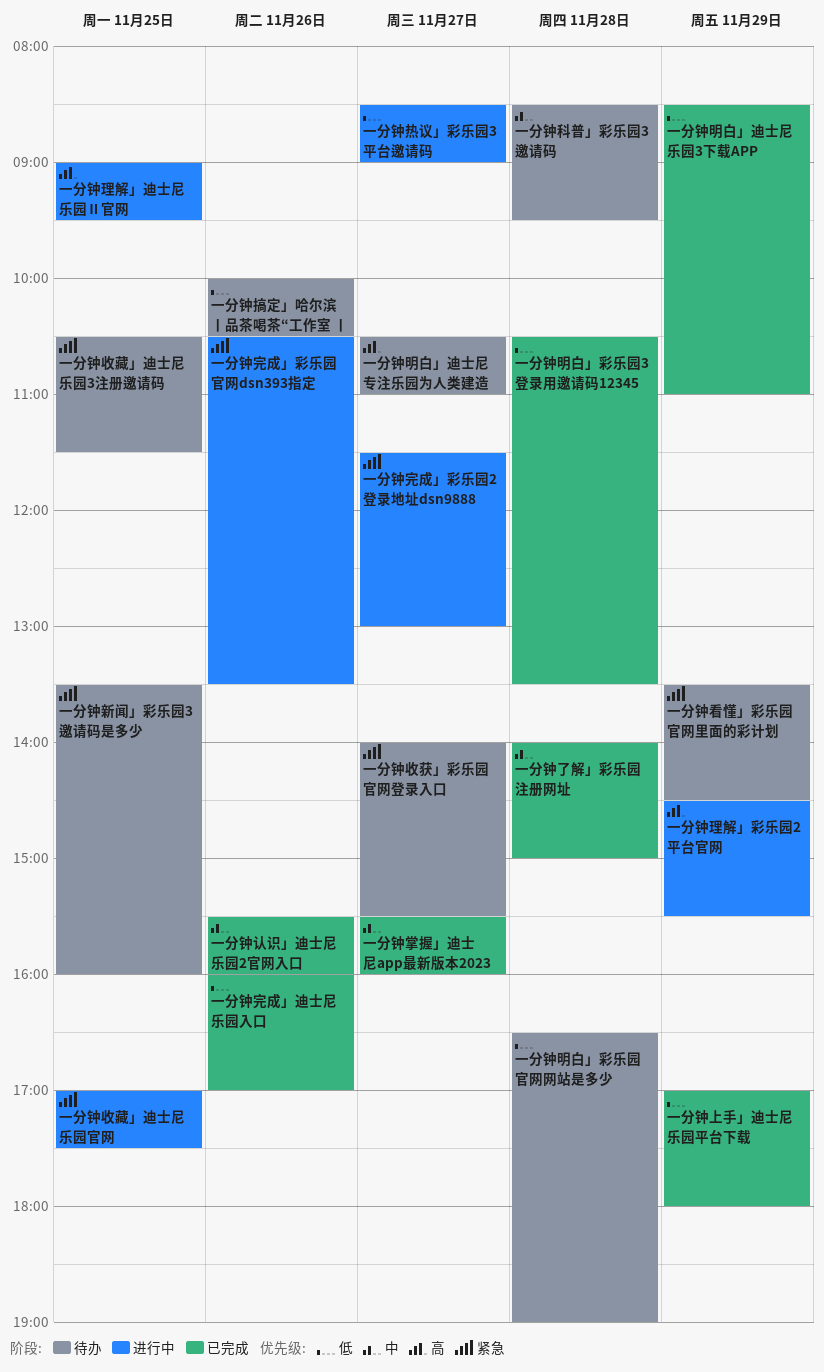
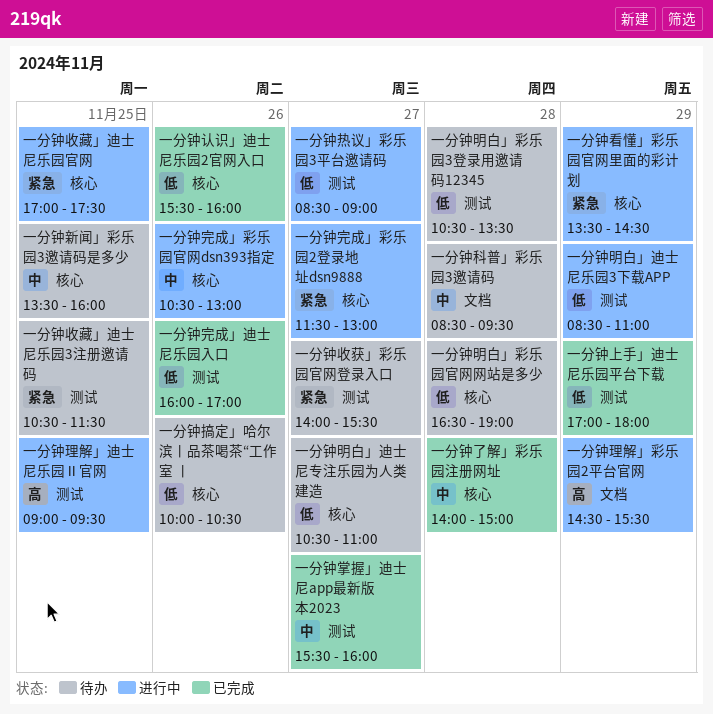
一分钟完成」彩乐园官网dsn393指定, priority: 紧急 -> 中
一分钟完成」彩乐园官网dsn393指定, ends: 13:30 -> 13:00
一分钟新闻」彩乐园3邀请码是多少, priority: 紧急 -> 中
一分钟明白」彩乐园3登录用邀请码12345, status: 已完成 -> 待办
一分钟明白」迪士尼专注乐园为人类建造, priority: 高 -> 低
一分钟明白」迪士尼乐园3下载APP, status: 已完成 -> 进行中
一分钟看懂」彩乐园官网里面的彩计划, status: 待办 -> 进行中
一分钟认识」迪士尼乐园2官网入口, priority: 中 -> 低

